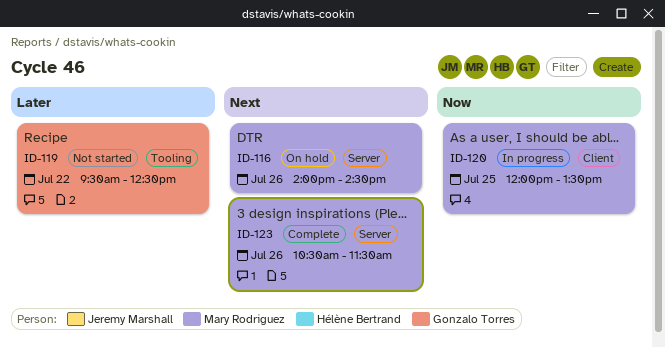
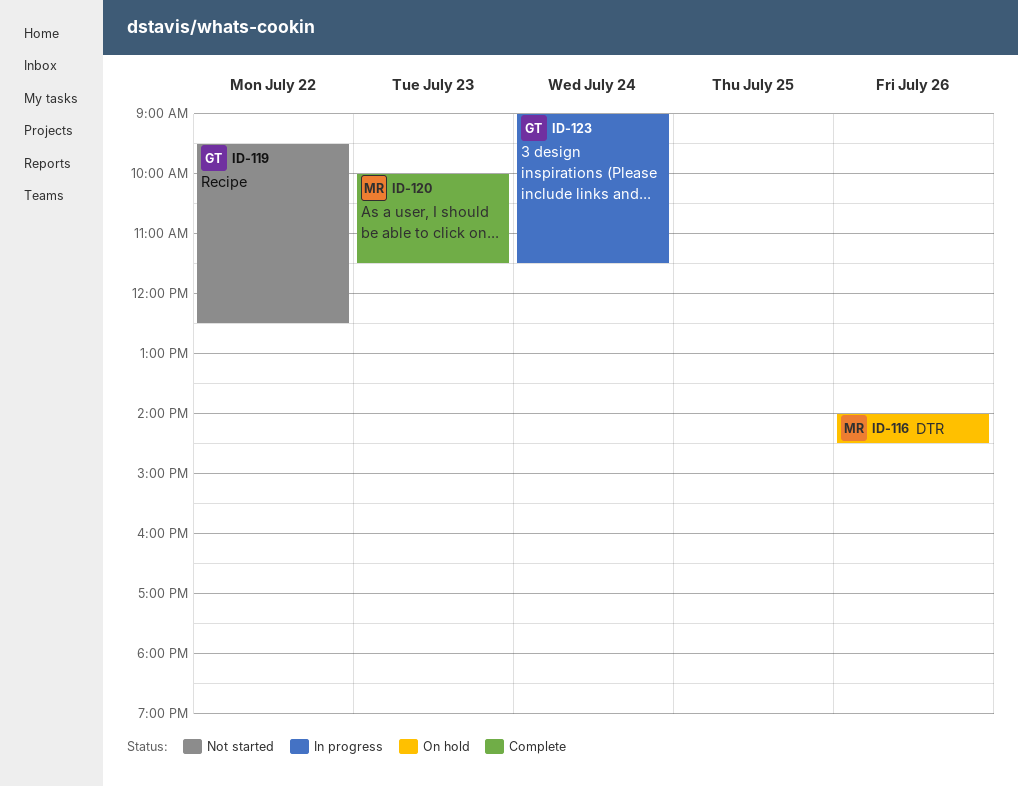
ID-120, status: In progress -> Complete
ID-120, day: Jul 25 -> Jul 23
ID-120, begins: 12:00 -> 10:00
ID-120, ends: 13:30 -> 11:30
ID-123, status: Complete -> In progress
ID-123, owner: Mary Rodriguez -> Gonzalo Torres
ID-123, day: Jul 26 -> Jul 24
ID-123, begins: 10:30 -> 09:00

